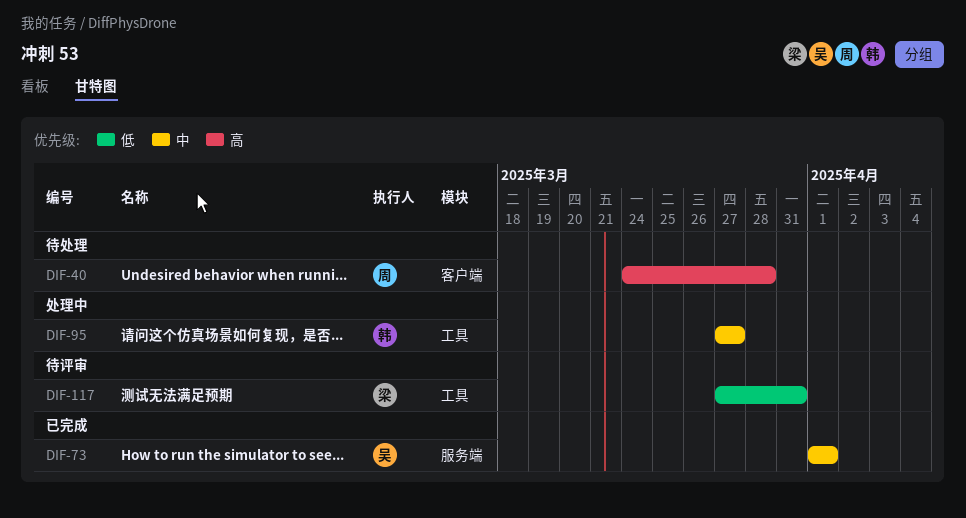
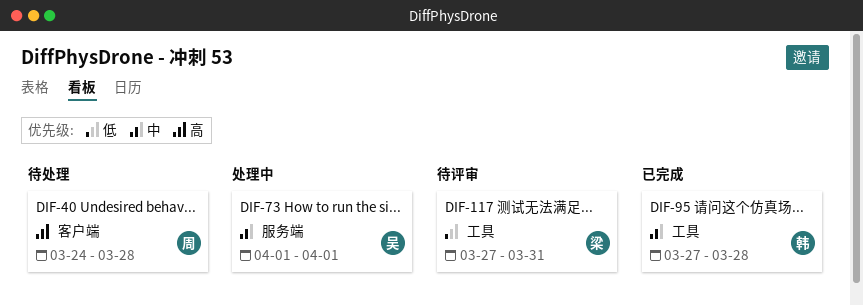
DIF-73, status: 已完成 -> 处理中
DIF-95, status: 处理中 -> 已完成
DIF-95, due: Mar 27 -> Mar 28

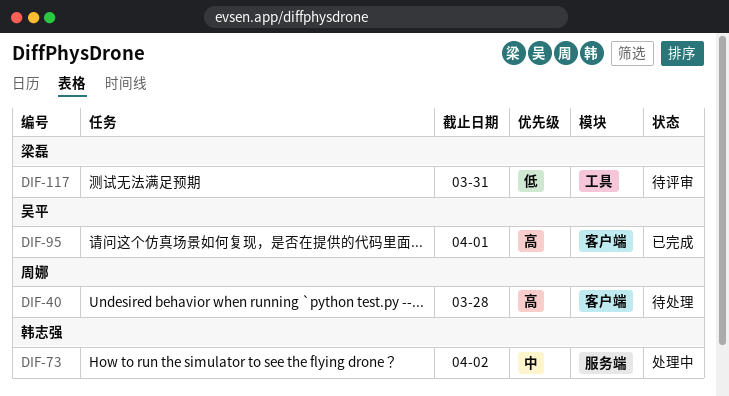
DIF-73, owner: 吴平 -> 韩志强
DIF-73, due: Apr 1 -> Apr 2
DIF-95, owner: 韩志强 -> 吴平
DIF-95, priority: 中 -> 高
DIF-95, label: 工具 -> 客户端
DIF-95, due: Mar 28 -> Apr 1

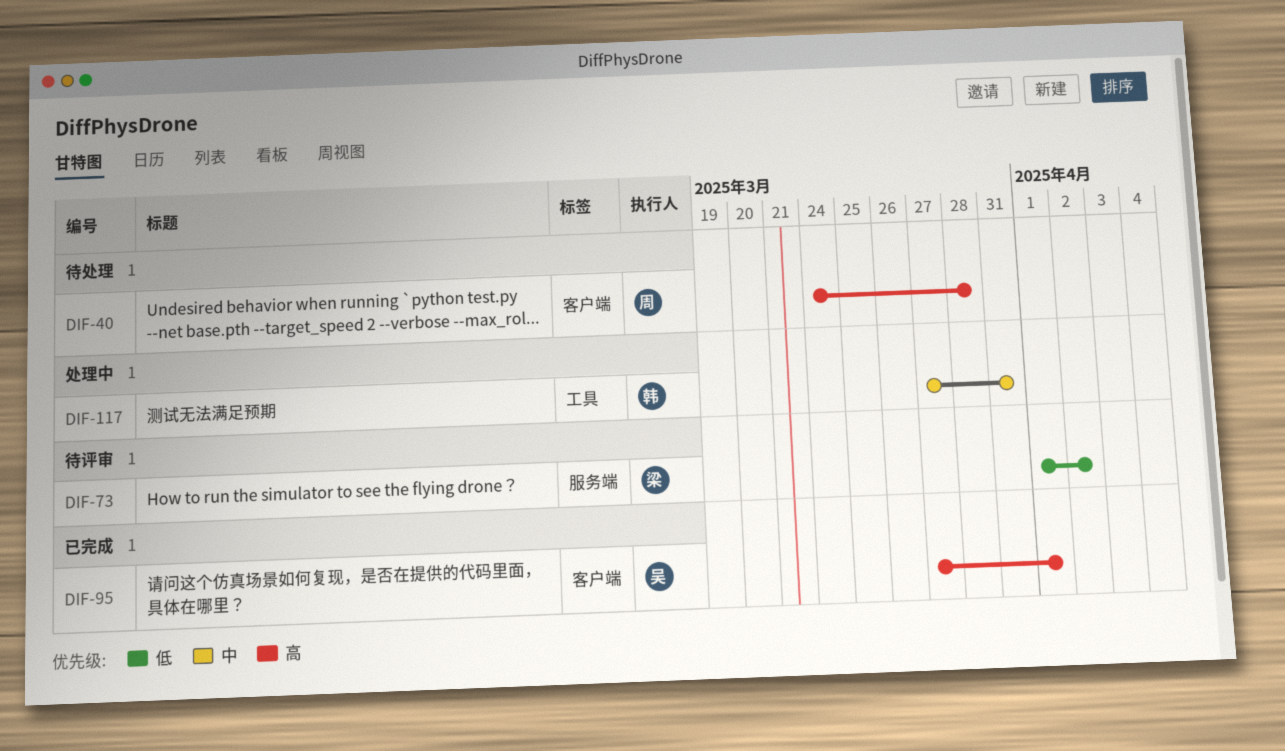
DIF-73, status: 处理中 -> 待评审
DIF-73, owner: 韩志强 -> 梁磊
DIF-73, priority: 中 -> 低
DIF-117, status: 待评审 -> 处理中
DIF-117, owner: 梁磊 -> 韩志强
DIF-117, priority: 低 -> 中

